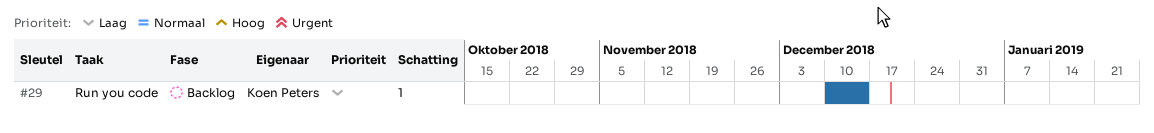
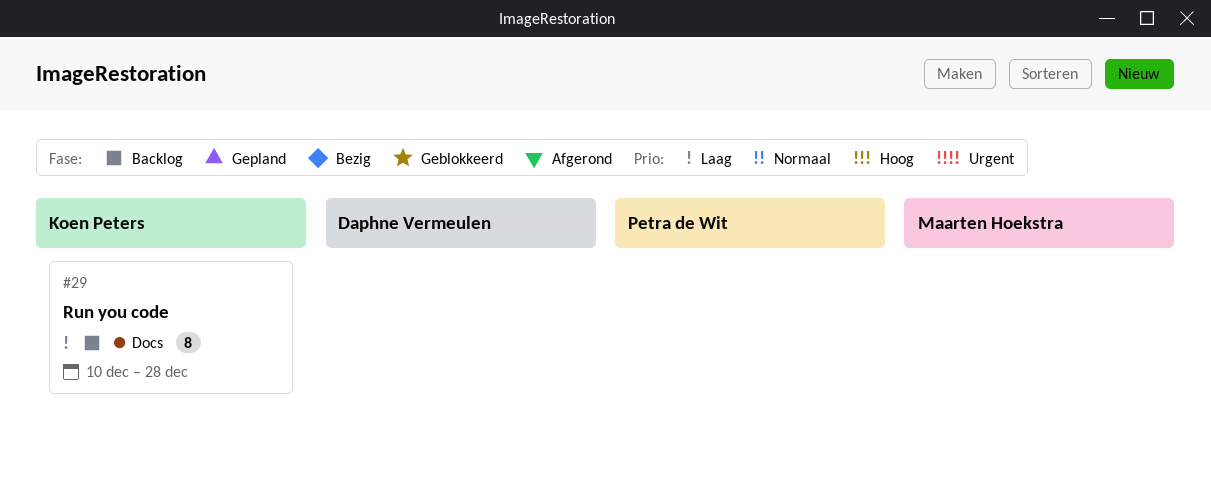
#29, estimate: 1 -> 8
#29, due: Dec 14 -> Dec 28

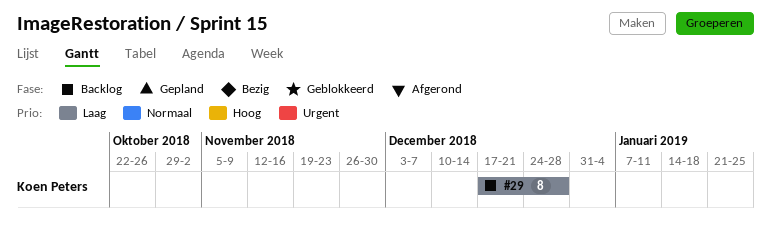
#29, start: Dec 10 -> Dec 17

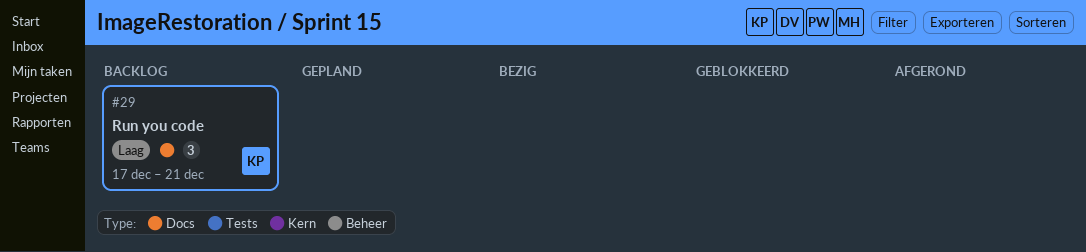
#29, estimate: 8 -> 3
#29, due: Dec 28 -> Dec 21

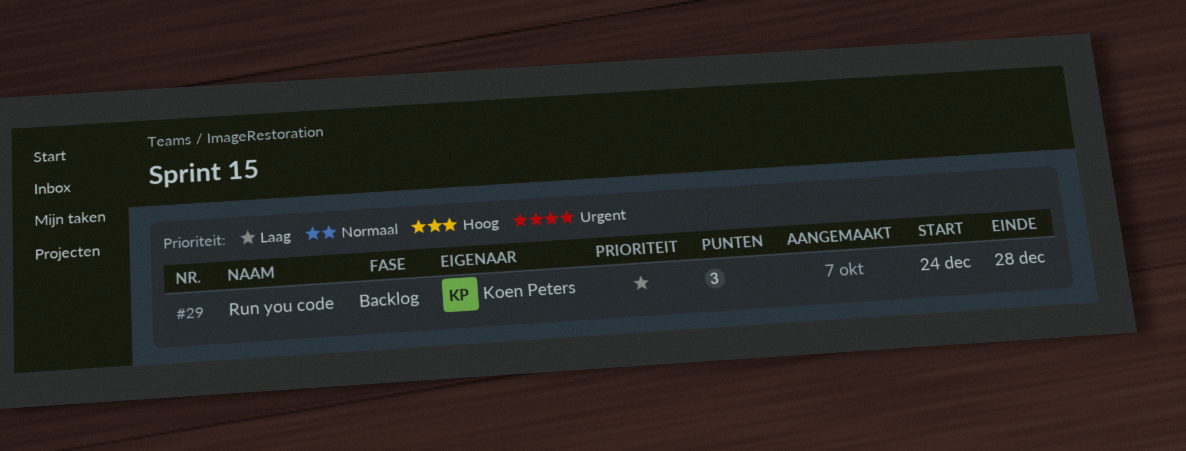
#29, start: Dec 17 -> Dec 24
#29, due: Dec 21 -> Dec 28

